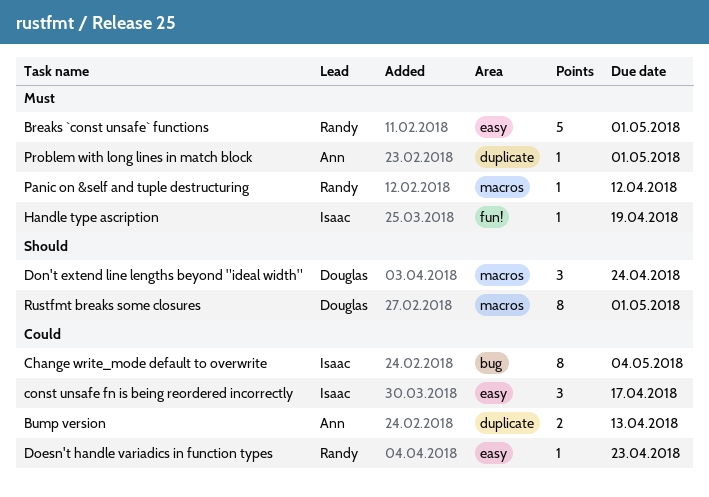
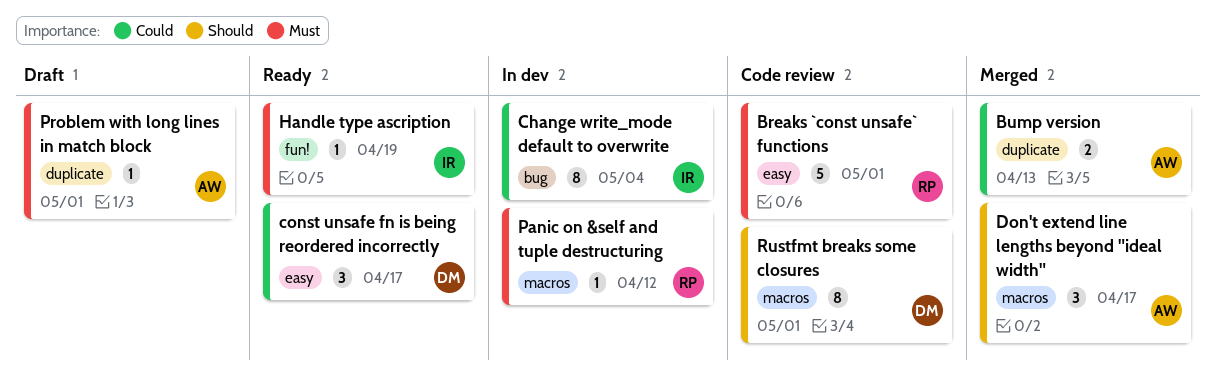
const unsafe fn is being reordered incorrectly, owner: Isaac -> Douglas
Doesn't handle variadics in function types: present -> none
Don't extend line lengths beyond "ideal width", owner: Douglas -> Ann
Don't extend line lengths beyond "ideal width", due: Apr 24 -> Apr 17

